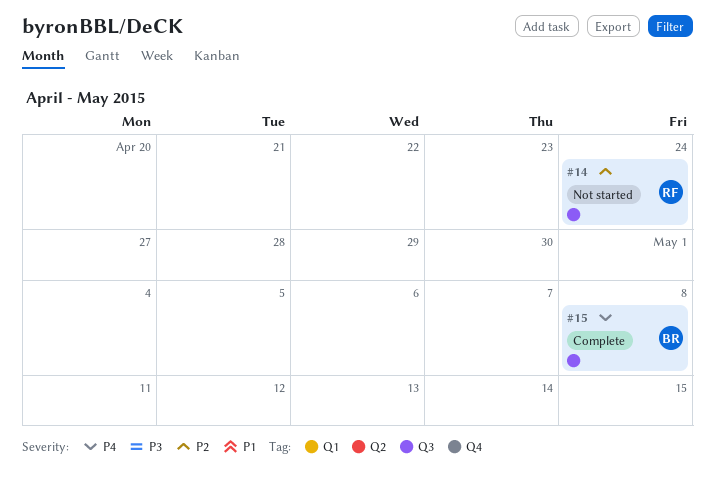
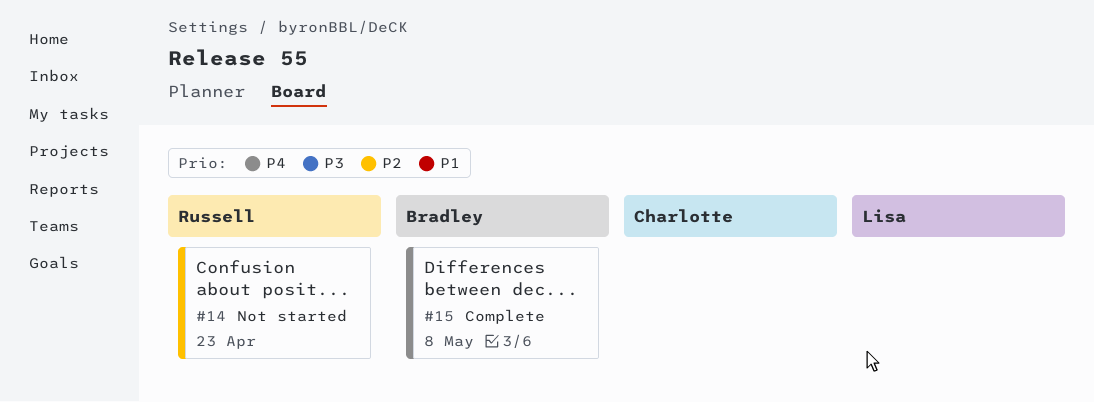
#14, due: Apr 24 -> Apr 23

